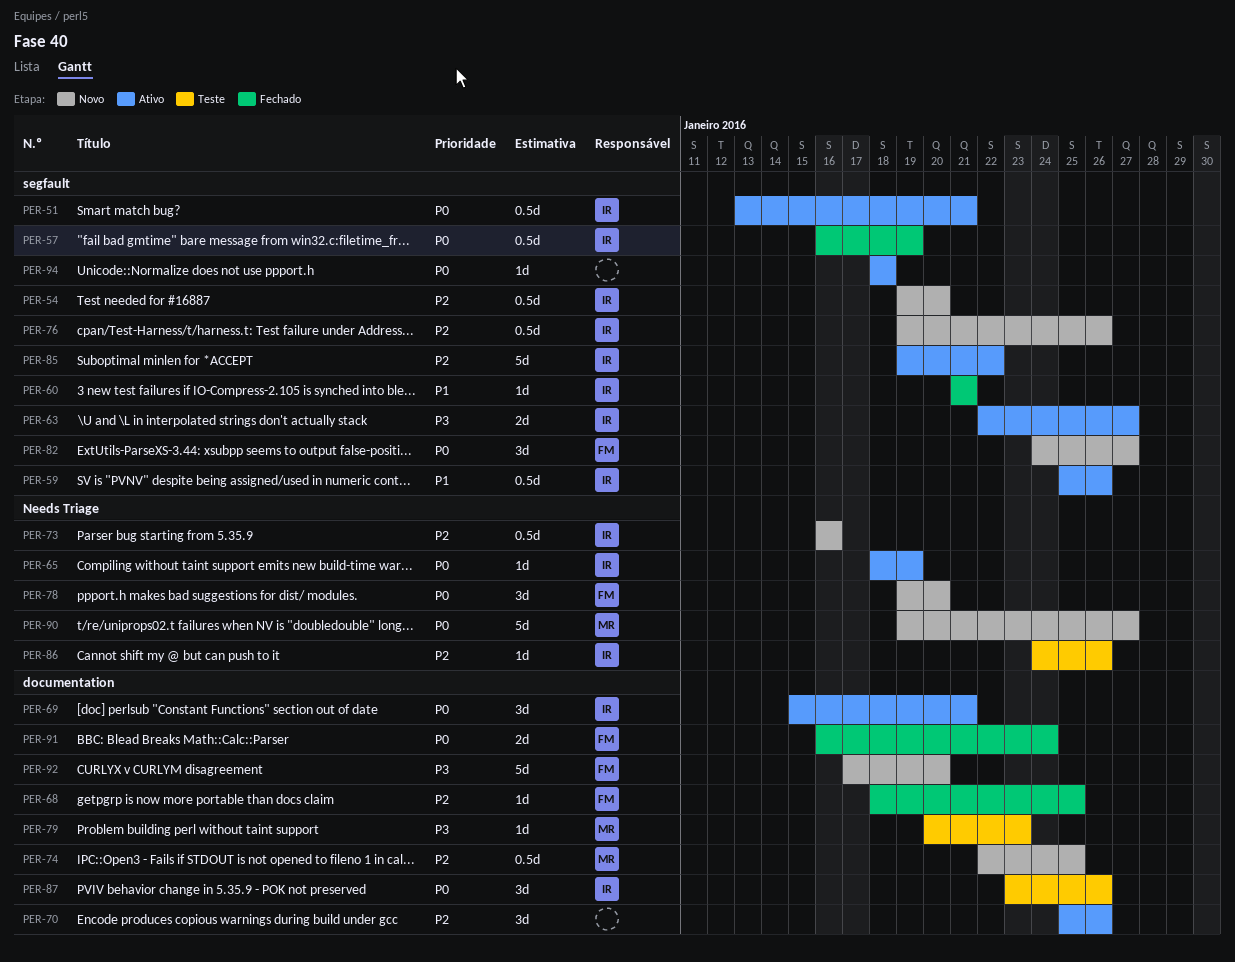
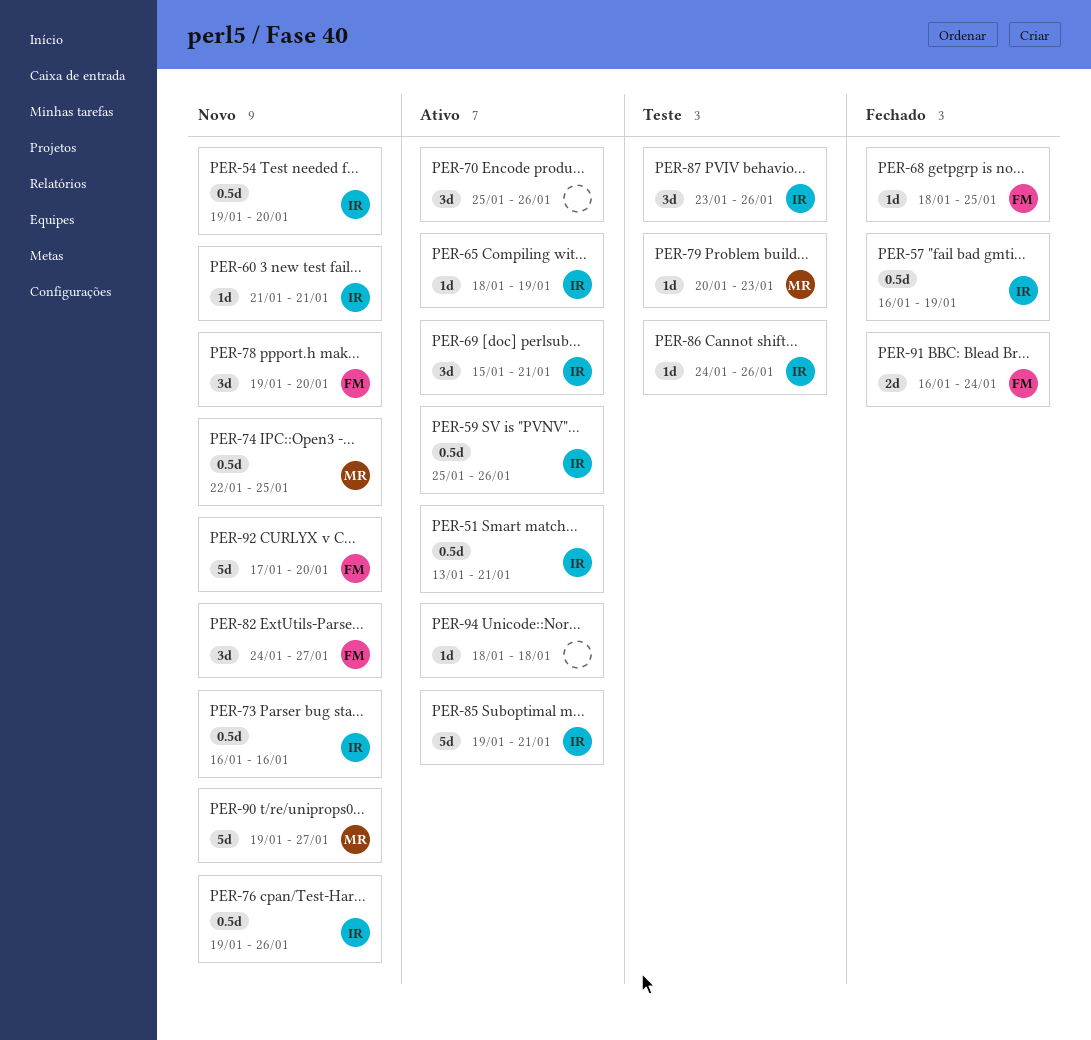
PER-60, status: Fechado -> Novo
PER-63: present -> none
PER-85, due: Jan 22 -> Jan 21

